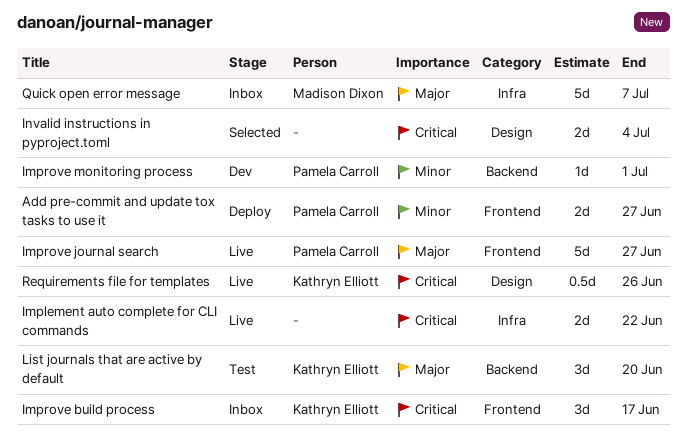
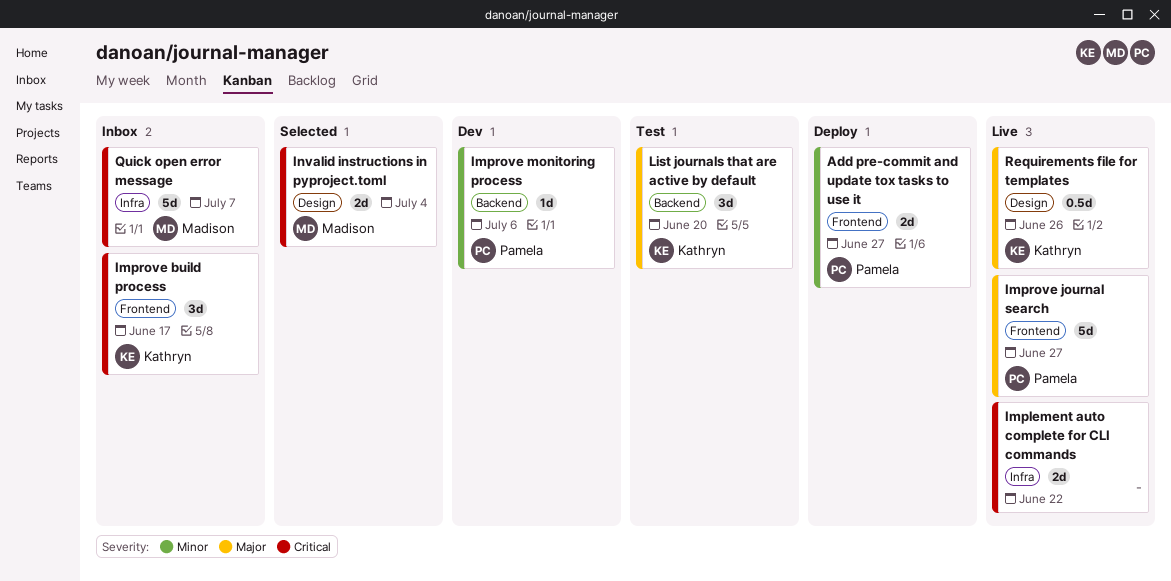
Improve monitoring process, due: Jul 1 -> Jul 6
Invalid instructions in pyproject.toml, owner: none -> Madison Dixon
Quick open error message, priority: Major -> Critical
Requirements file for templates, priority: Critical -> Major

